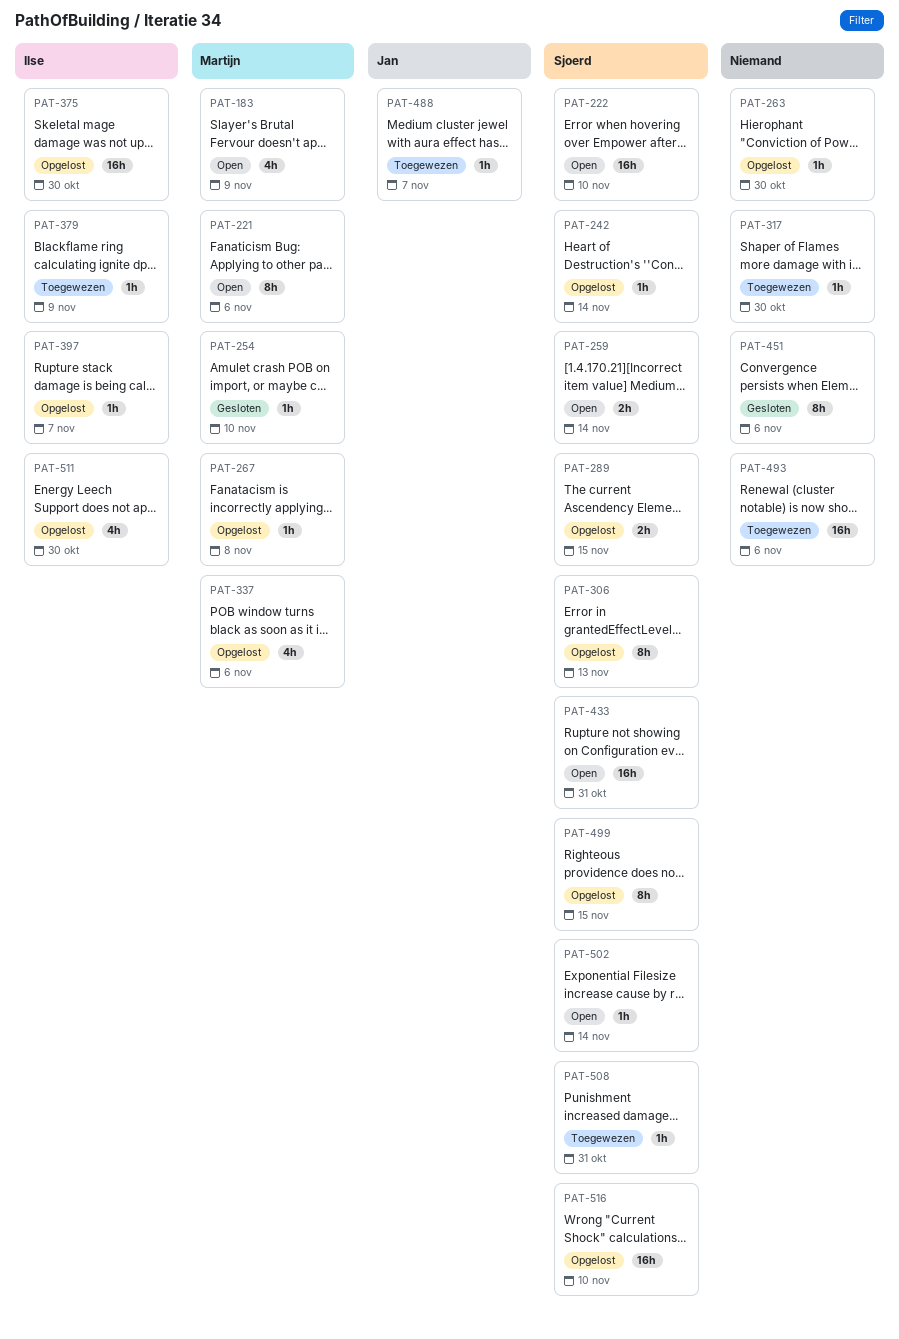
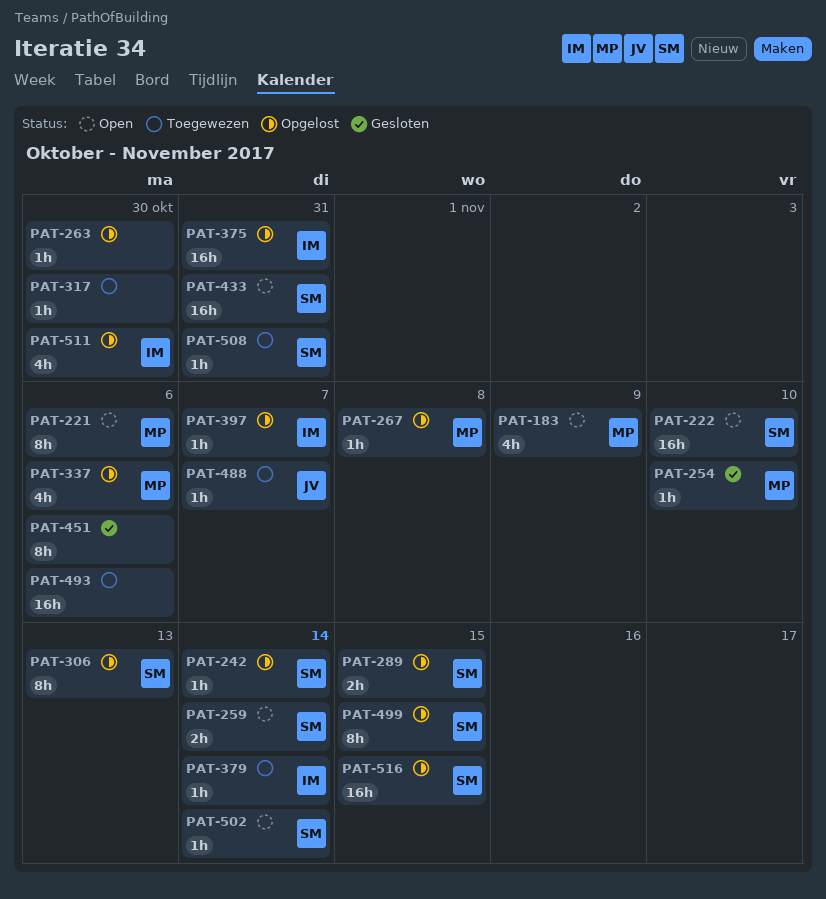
PAT-375, due: Oct 30 -> Oct 31
PAT-379, due: Nov 9 -> Nov 14
PAT-516, due: Nov 10 -> Nov 15

